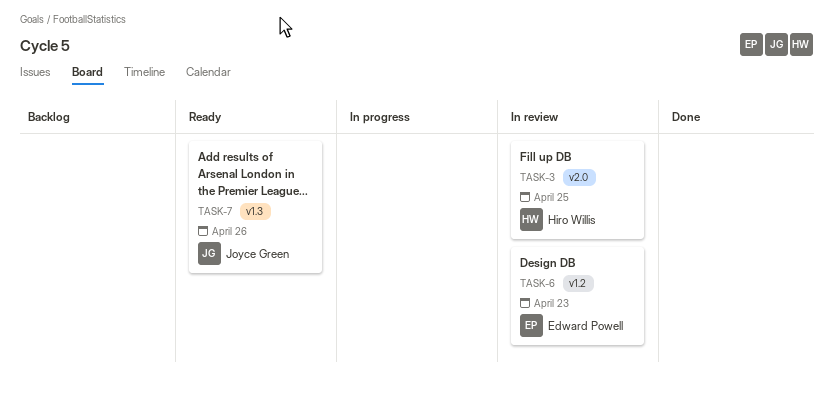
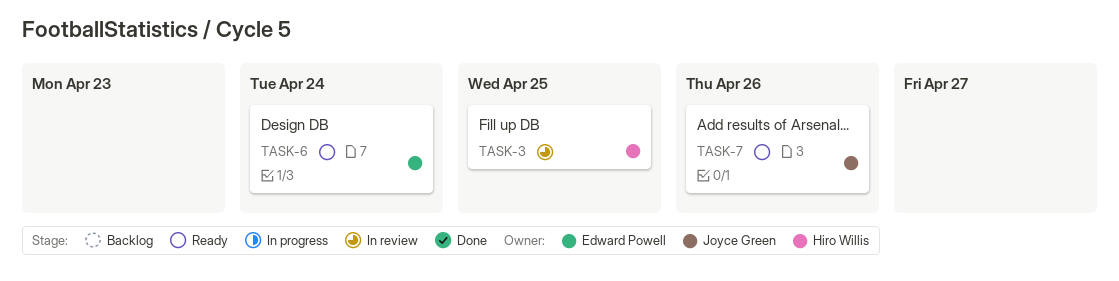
TASK-6, status: In review -> Ready
TASK-6, due: Apr 23 -> Apr 24

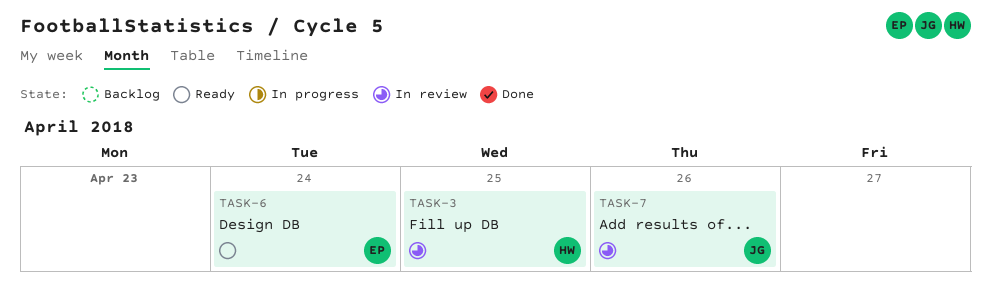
TASK-7, status: Ready -> In review

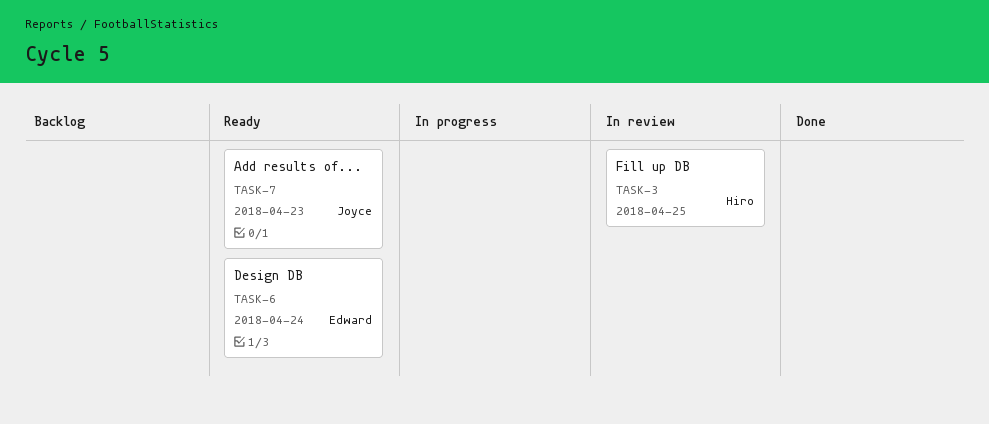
TASK-7, status: In review -> Ready
TASK-7, due: Apr 26 -> Apr 23

